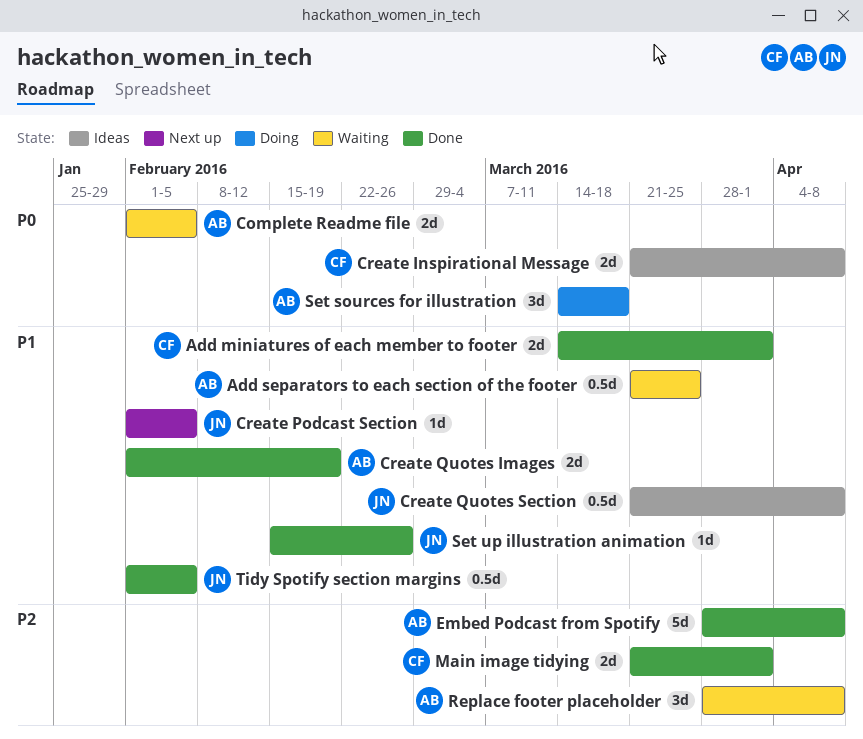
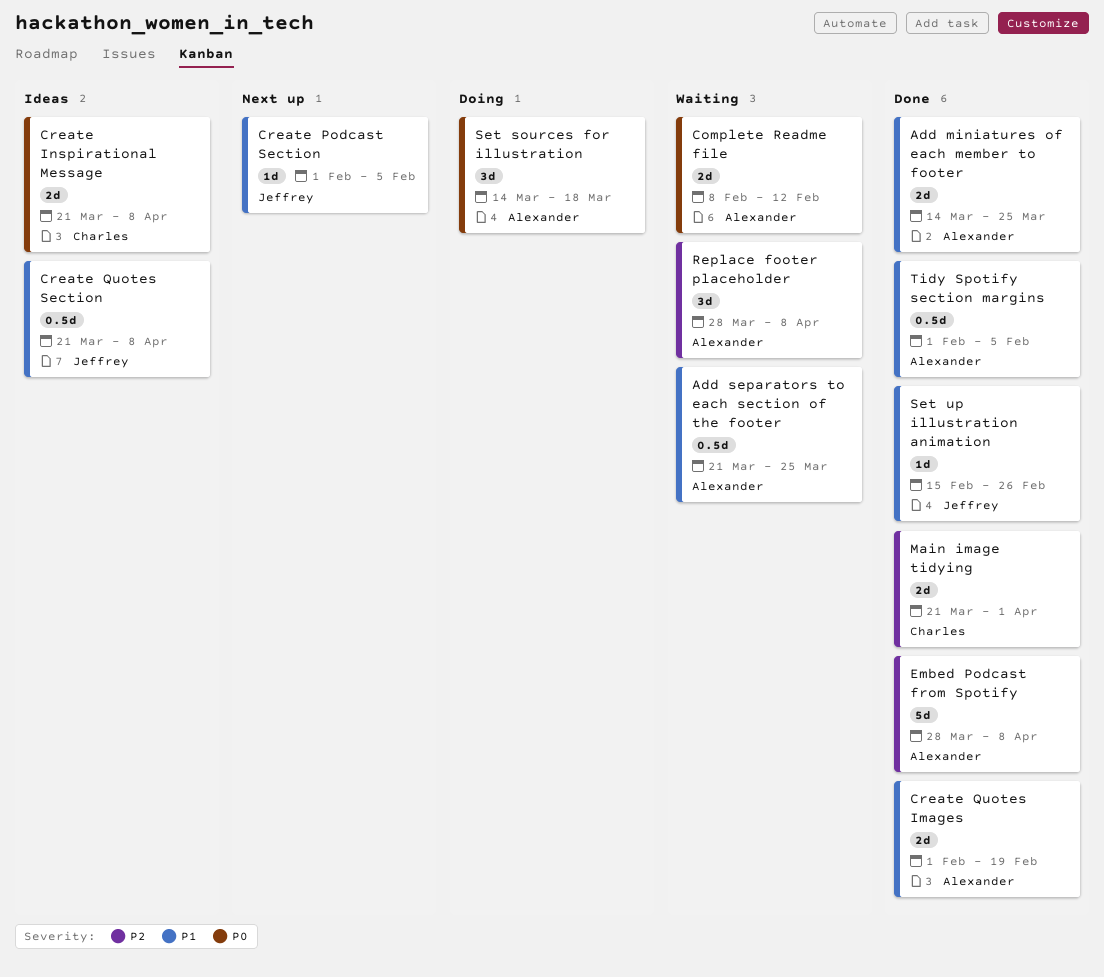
Add miniatures of each member to footer, owner: Charles -> Alexander
Add miniatures of each member to footer, due: Apr 1 -> Mar 25
Complete Readme file, start: Feb 1 -> Feb 8
Complete Readme file, due: Feb 5 -> Feb 12
Tidy Spotify section margins, owner: Jeffrey -> Alexander

